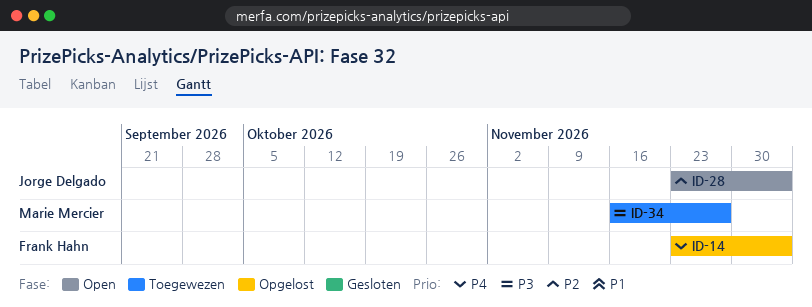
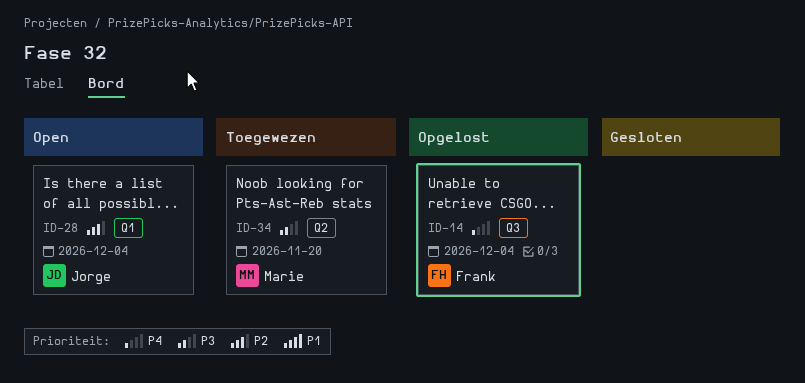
ID-34, due: Nov 27 -> Nov 20

